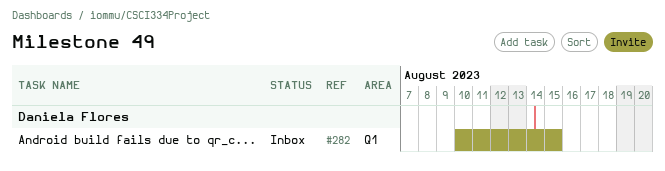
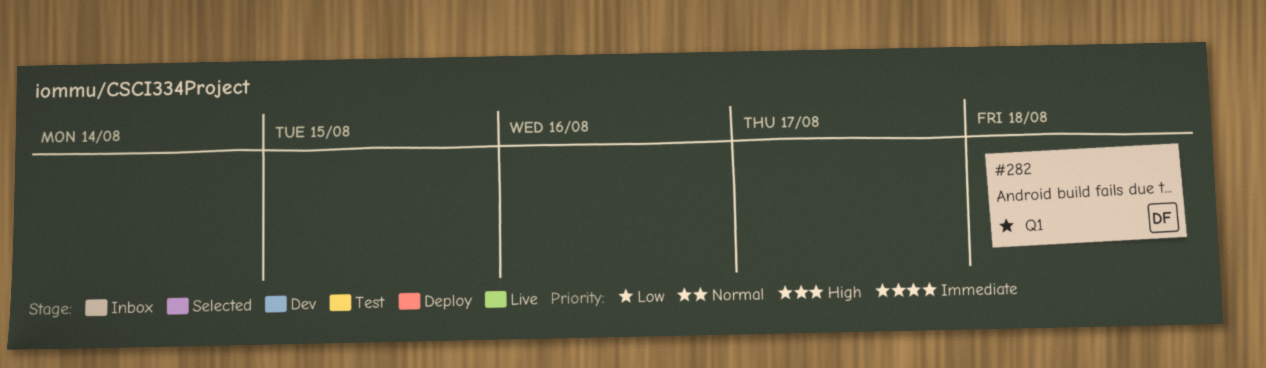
#282, due: Aug 15 -> Aug 18

